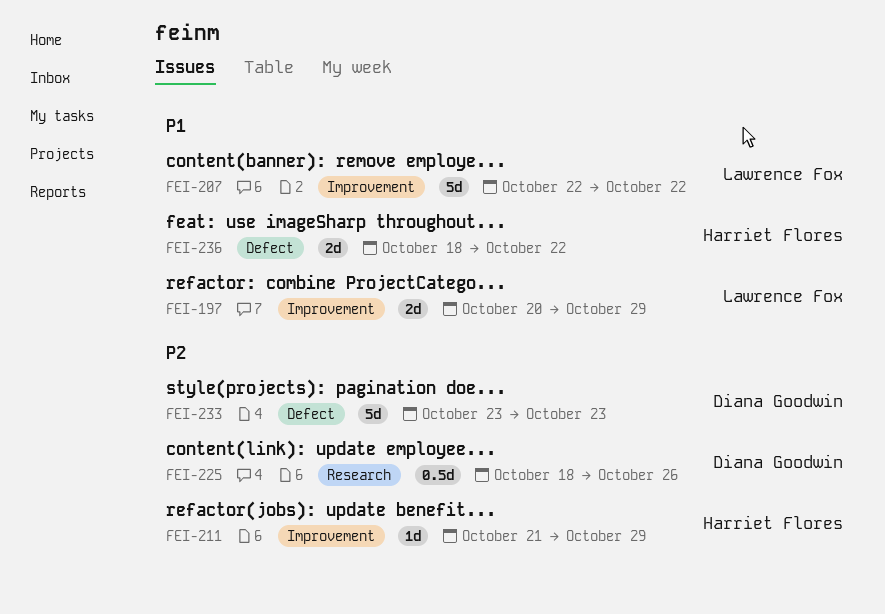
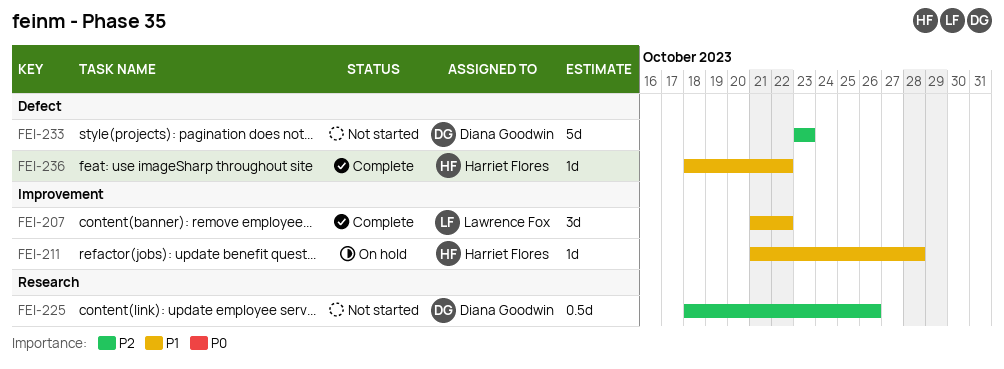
FEI-197: present -> none
FEI-207, estimate: 5d -> 3d
FEI-207, start: Oct 22 -> Oct 21
FEI-211, priority: P2 -> P1
FEI-211, due: Oct 29 -> Oct 28
FEI-236, estimate: 2d -> 1d

